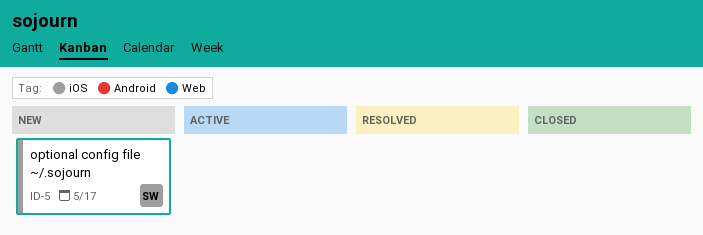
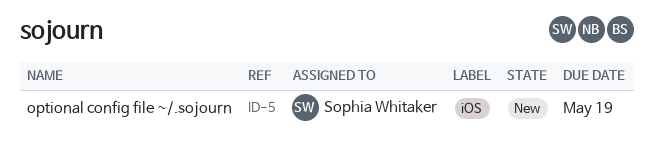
ID-5, due: May 17 -> May 19

